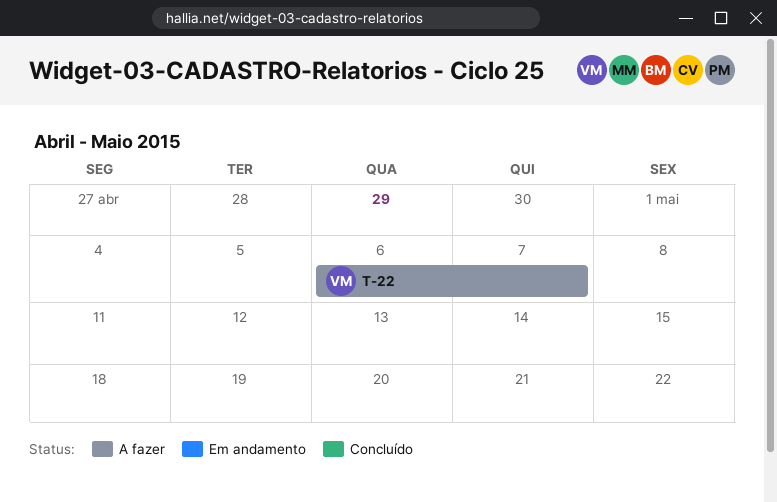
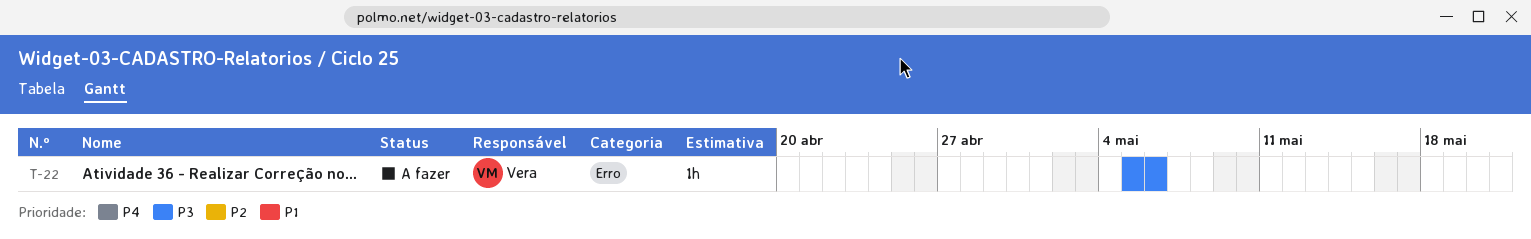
T-22, start: May 6 -> May 5
T-22, due: May 7 -> May 6

